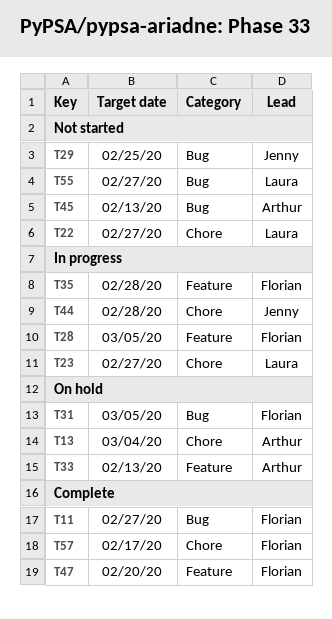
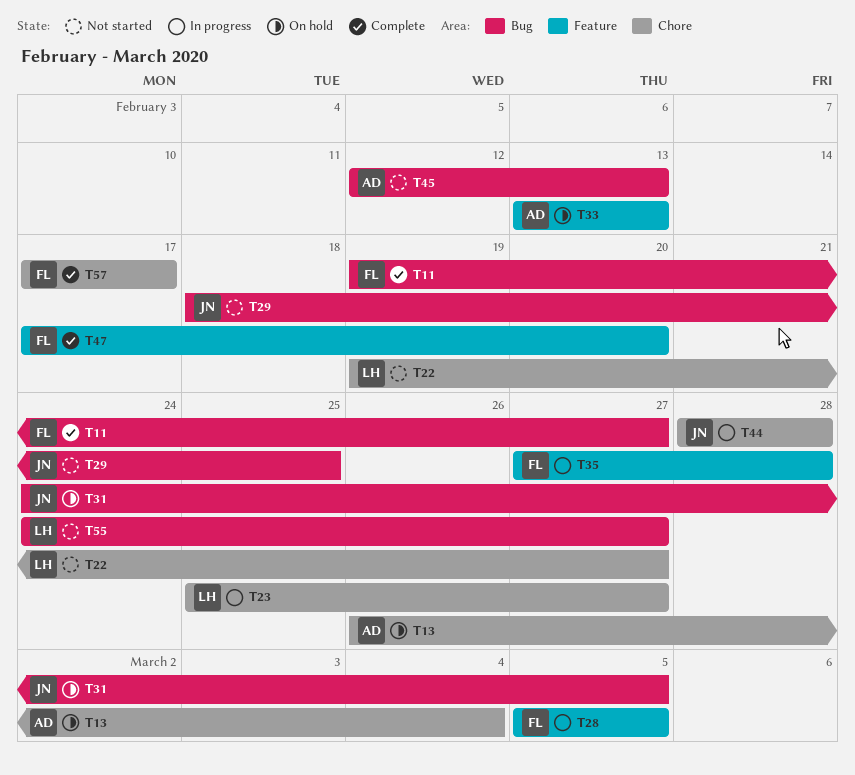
T31, owner: Florian -> Jenny

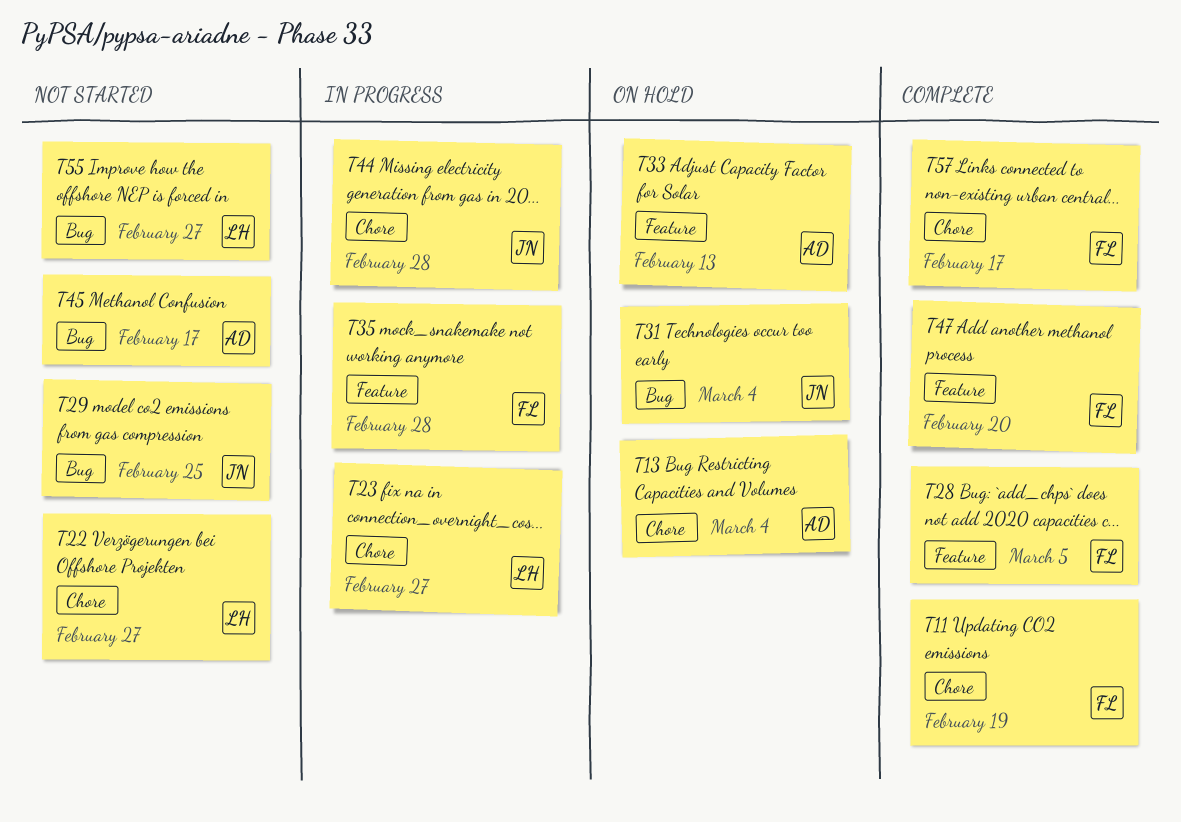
T11, label: Bug -> Chore
T11, due: Feb 27 -> Feb 19
T28, status: In progress -> Complete
T31, due: Mar 5 -> Mar 4
T45, due: Feb 13 -> Feb 17

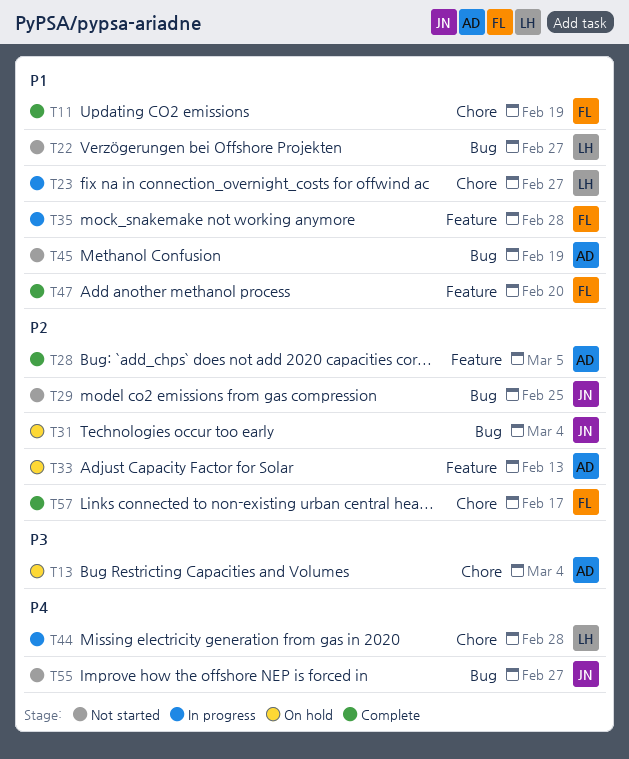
T22, label: Chore -> Bug
T28, owner: FL -> AD
T44, owner: JN -> LH
T45, due: Feb 17 -> Feb 19
T55, owner: LH -> JN

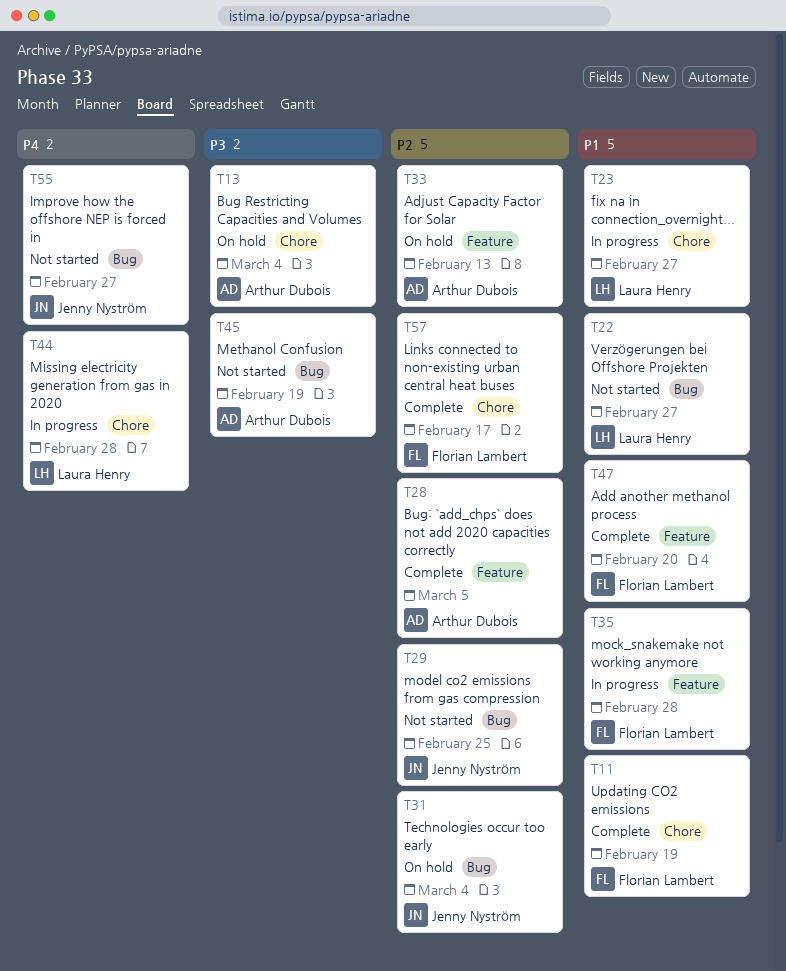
T45, priority: P1 -> P3

